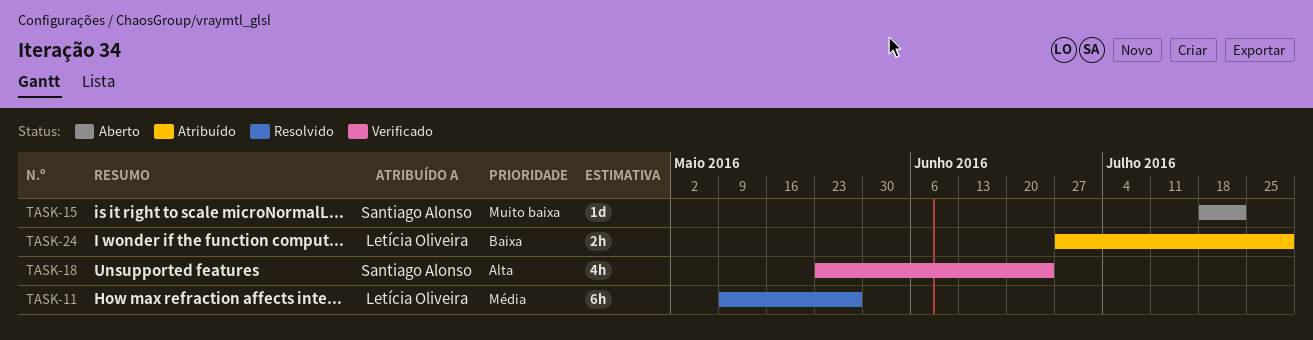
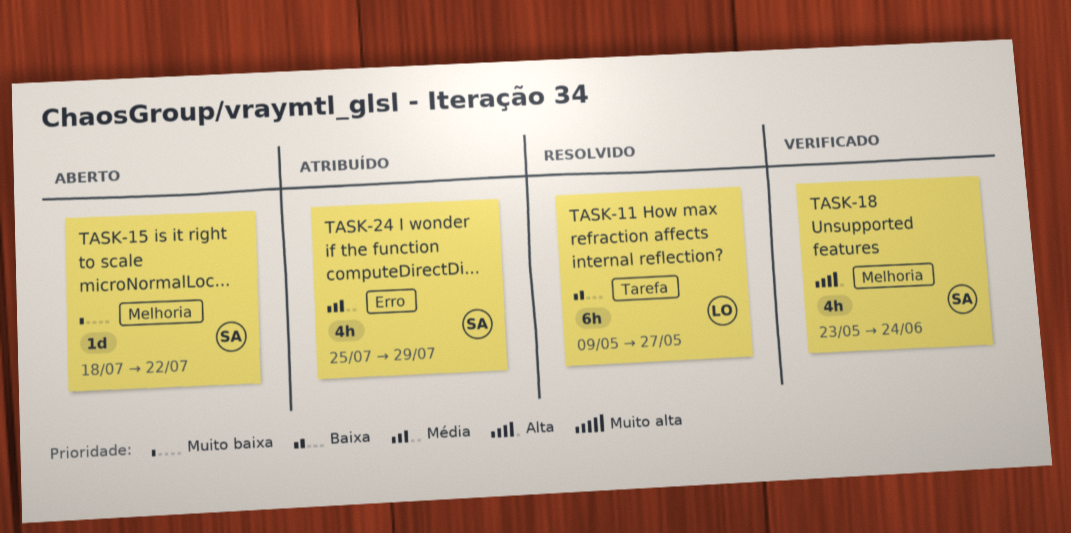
TASK-11, priority: Média -> Baixa
TASK-24, owner: Letícia Oliveira -> Santiago Alonso
TASK-24, priority: Baixa -> Média
TASK-24, estimate: 2h -> 4h
TASK-24, start: Jun 27 -> Jul 25

